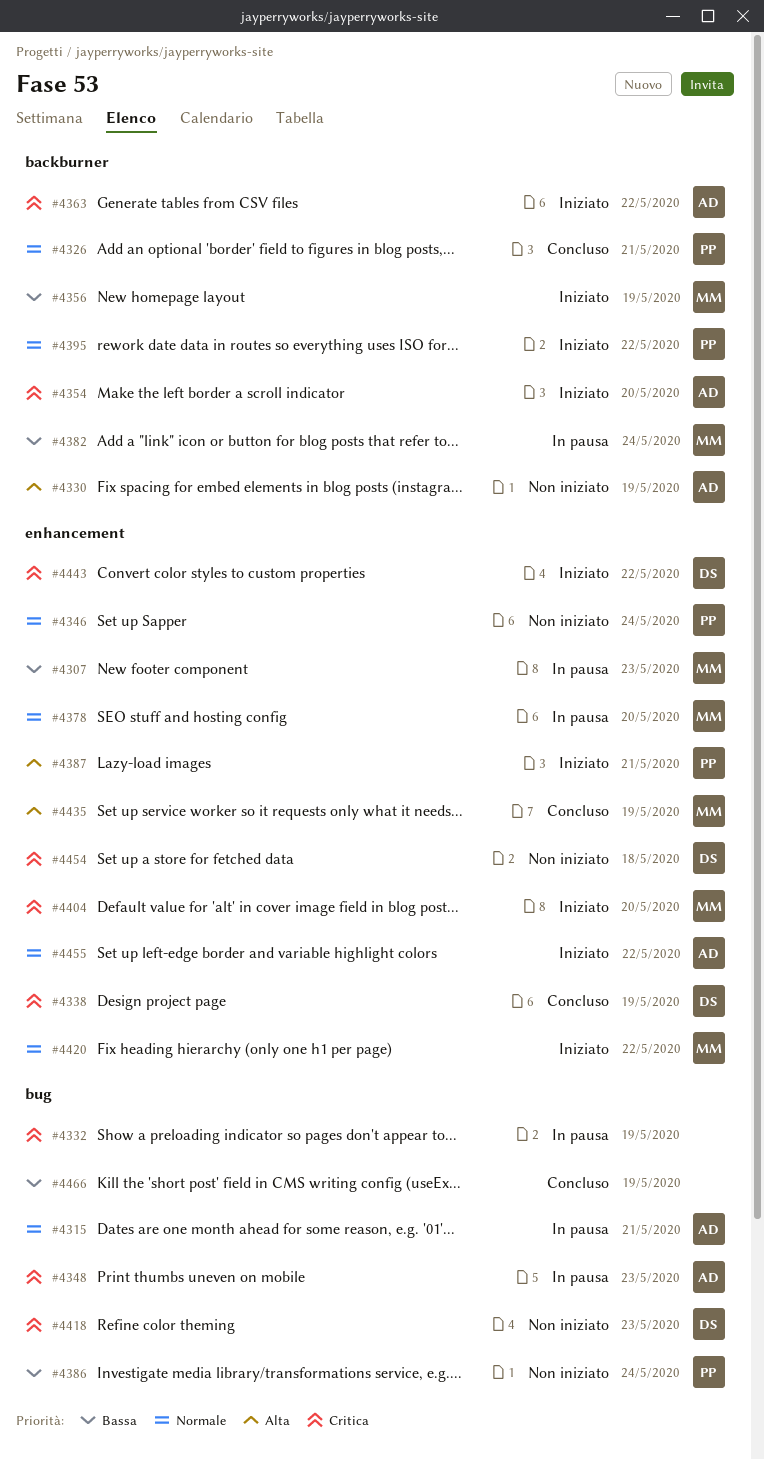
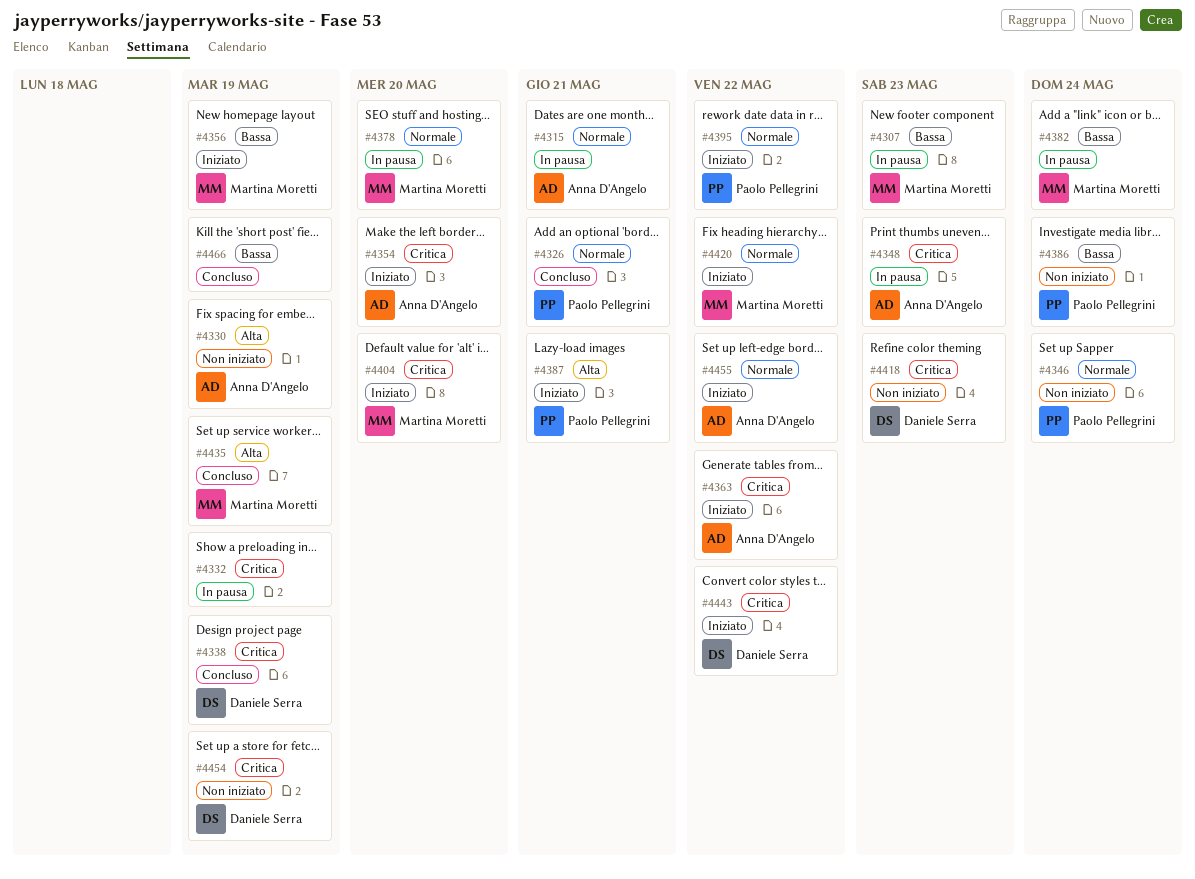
#4454, due: May 18 -> May 19

